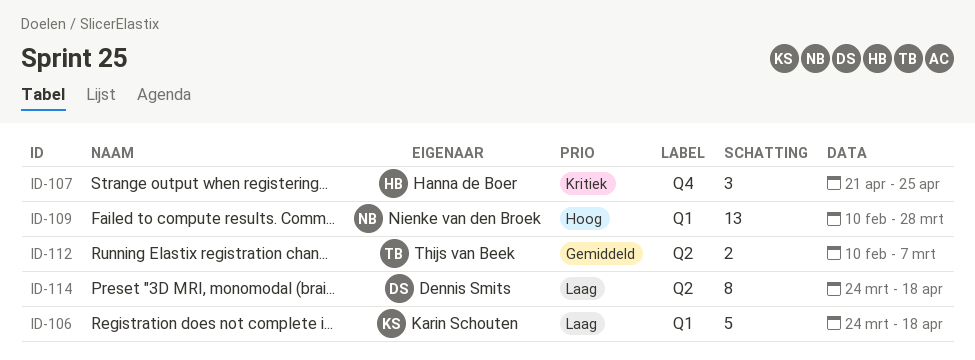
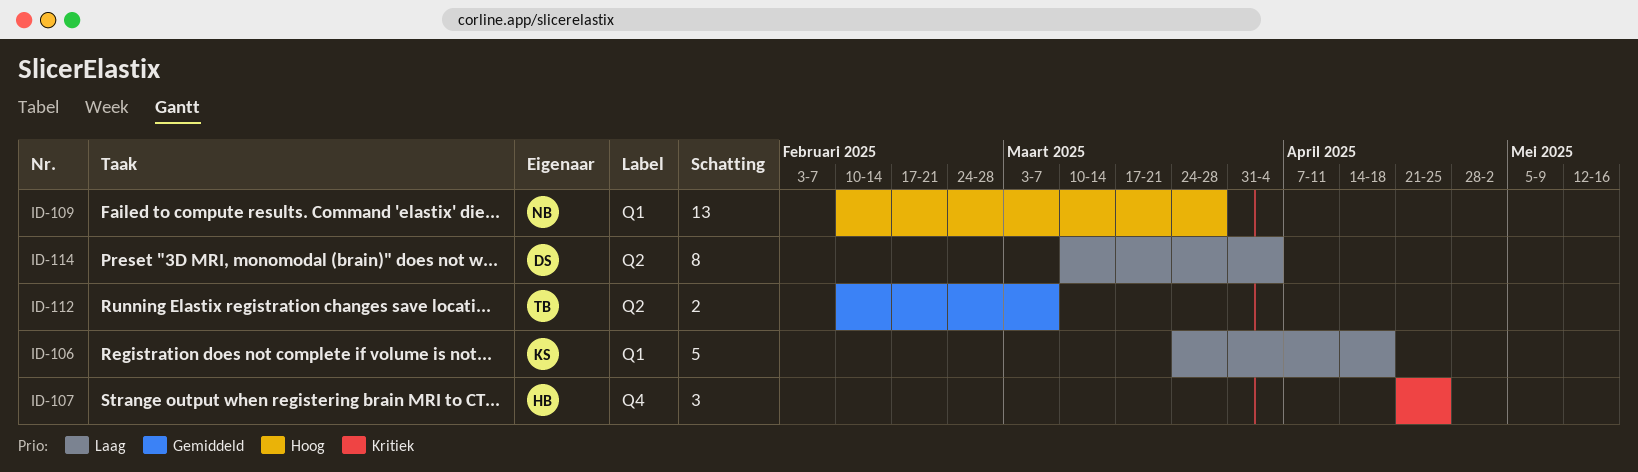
ID-114, start: Mar 24 -> Mar 10
ID-114, due: Apr 18 -> Apr 4

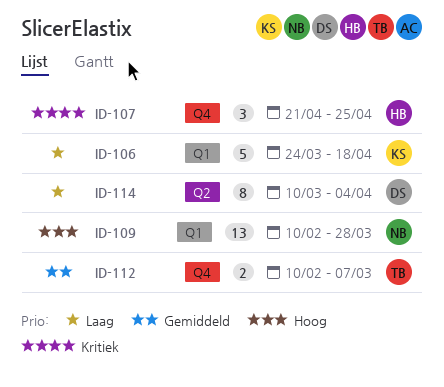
ID-112, label: Q2 -> Q4

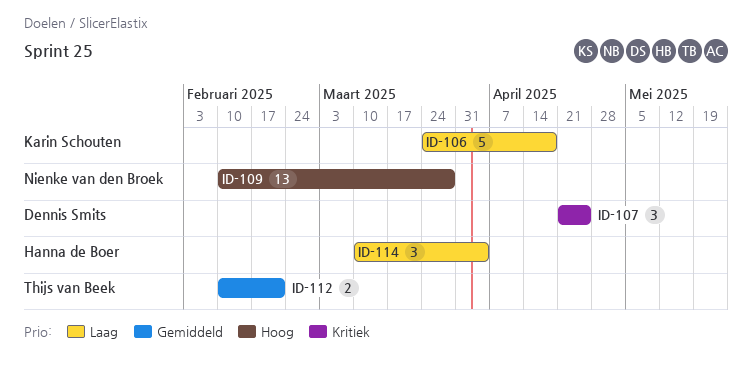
ID-107, owner: Hanna de Boer -> Dennis Smits
ID-112, due: Mar 7 -> Feb 21
ID-114, owner: Dennis Smits -> Hanna de Boer
ID-114, estimate: 8 -> 3

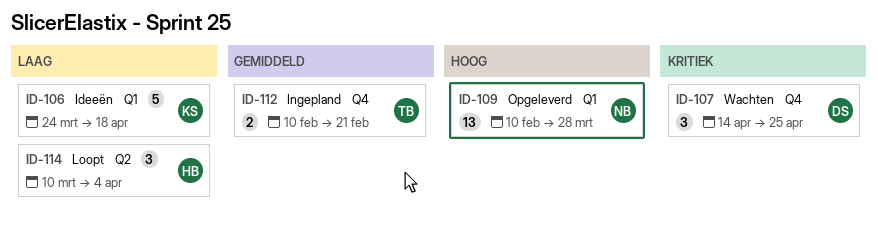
ID-107, start: Apr 21 -> Apr 14

